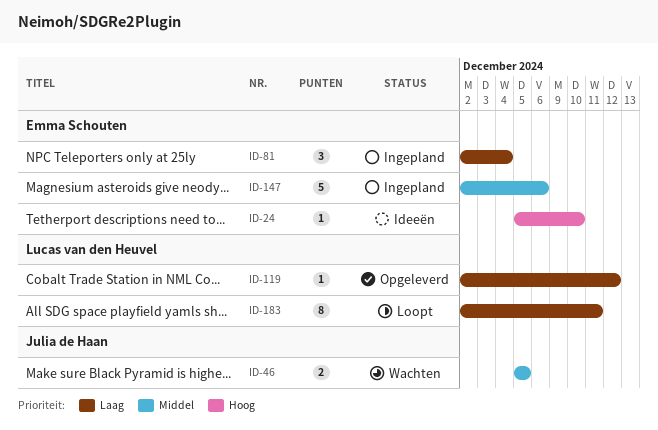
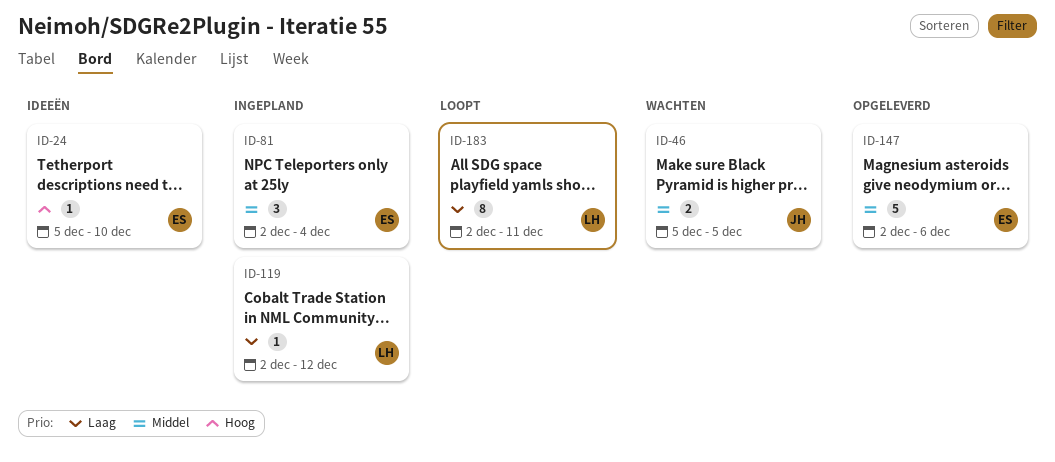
ID-81, priority: Laag -> Middel
ID-119, status: Opgeleverd -> Ingepland
ID-147, status: Ingepland -> Opgeleverd

